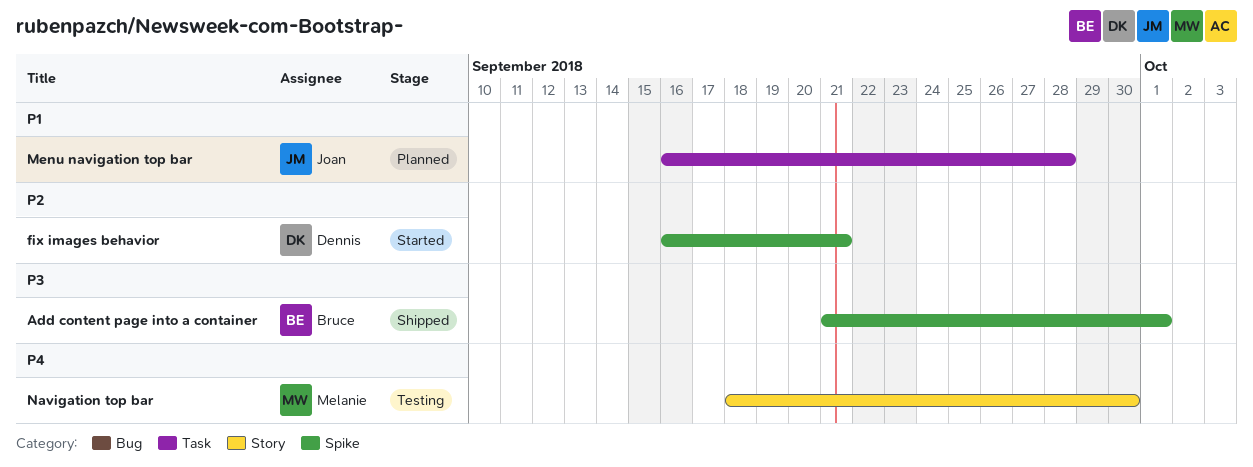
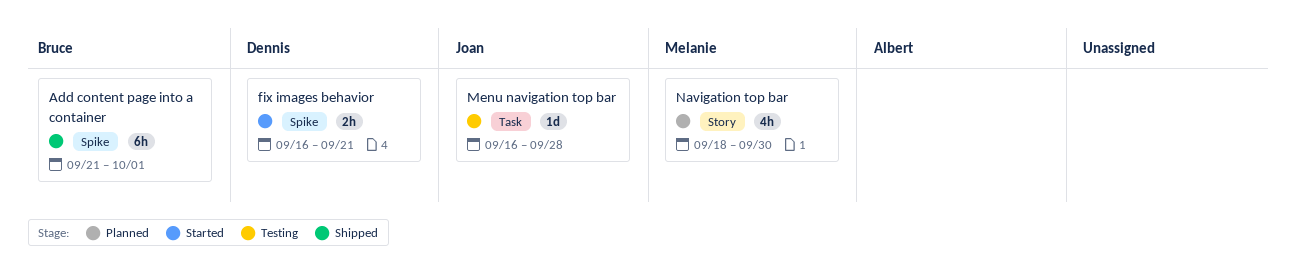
Menu navigation top bar, status: Planned -> Testing
Navigation top bar, status: Testing -> Planned

